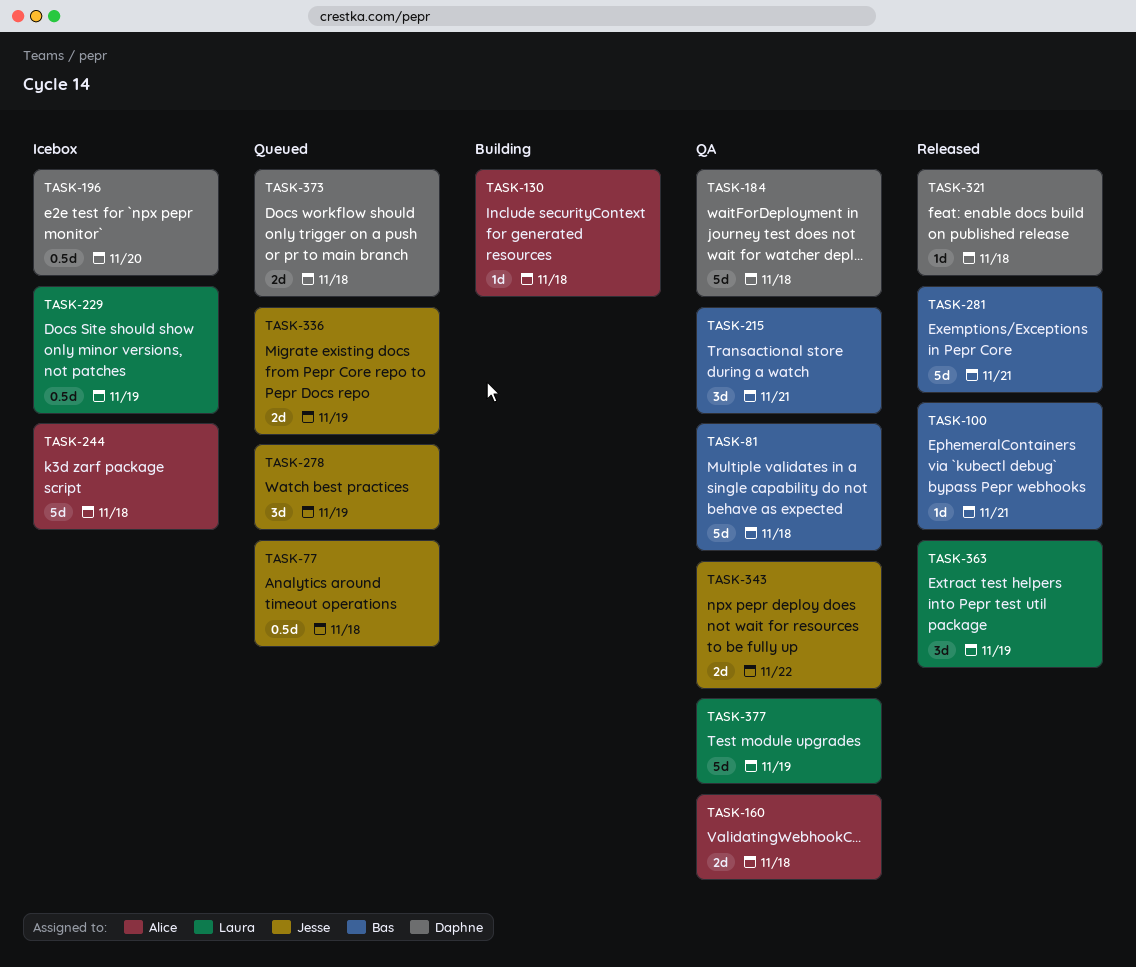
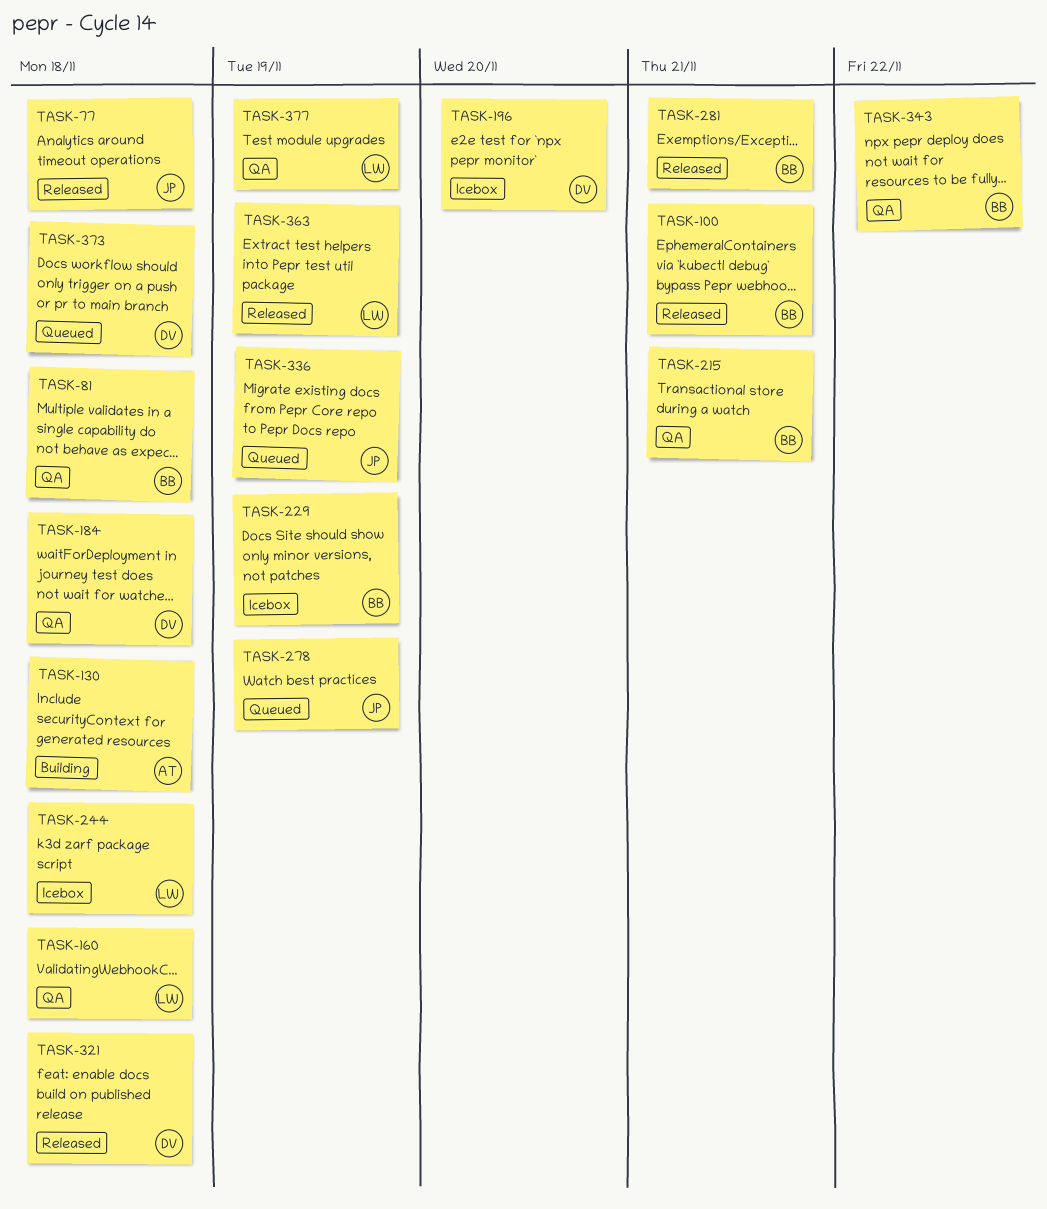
TASK-77, status: Queued -> Released
TASK-160, owner: Alice -> Laura
TASK-229, owner: Laura -> Bas
TASK-244, owner: Alice -> Laura
TASK-343, owner: Jesse -> Bas

